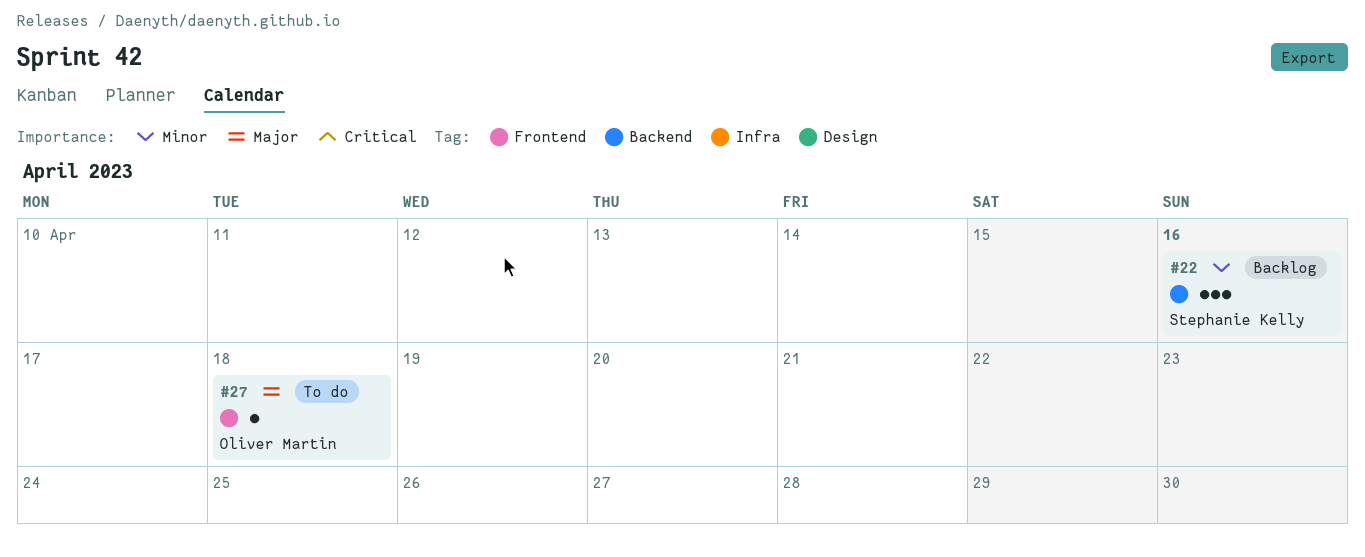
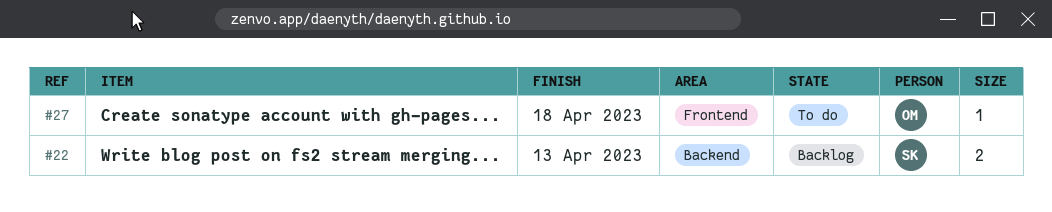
#22, estimate: 3 -> 2
#22, due: Apr 16 -> Apr 13

